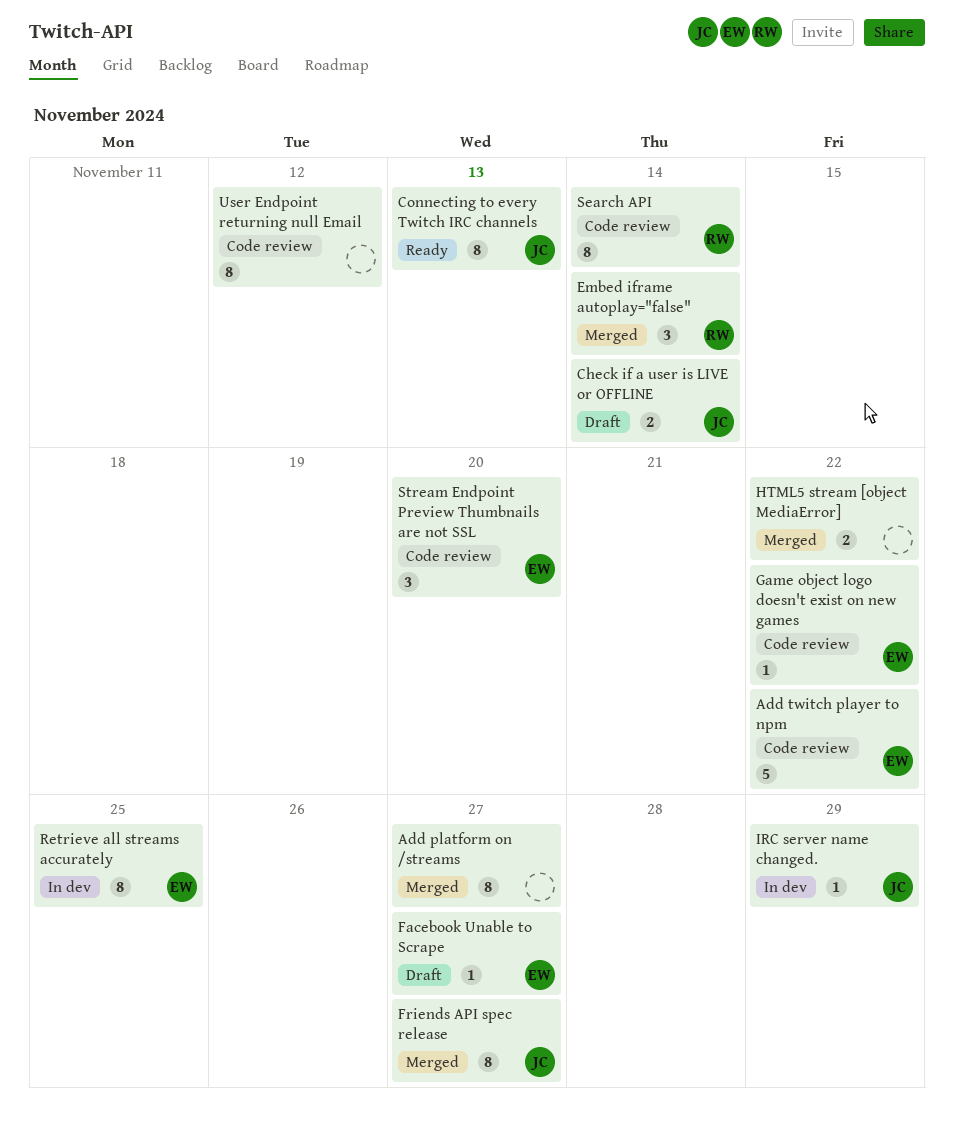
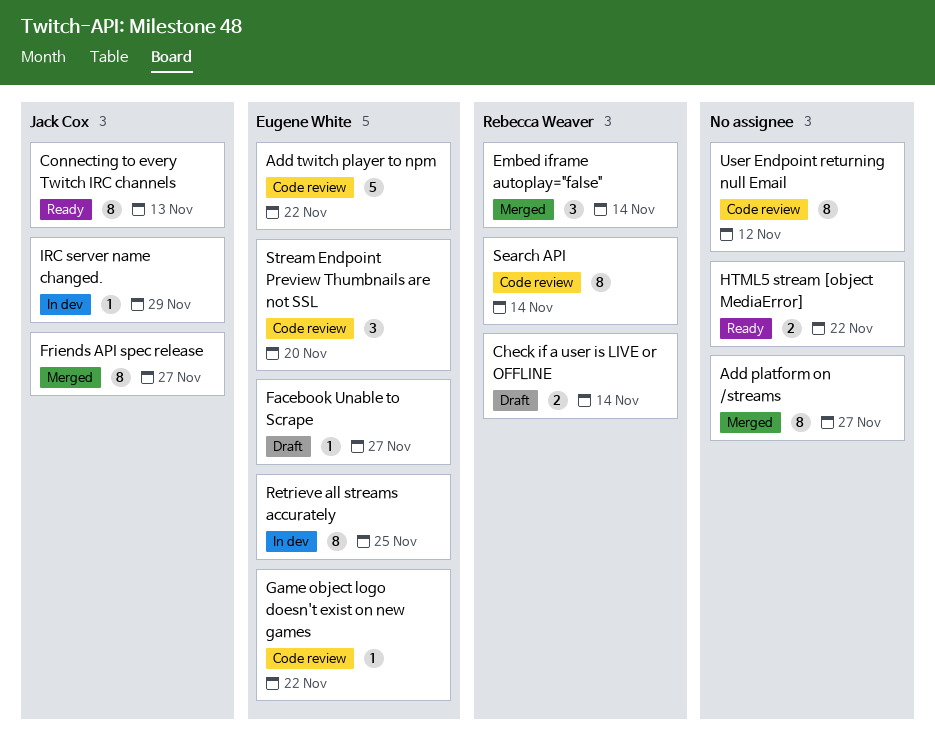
Check if a user is LIVE or OFFLINE, owner: Jack Cox -> Rebecca Weaver
HTML5 stream [object MediaError], status: Merged -> Ready

